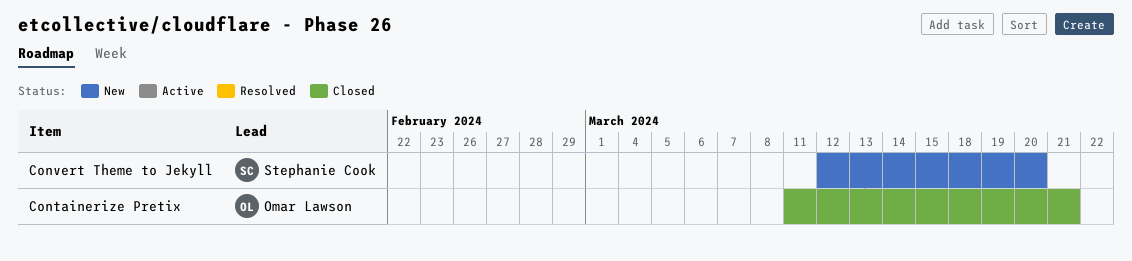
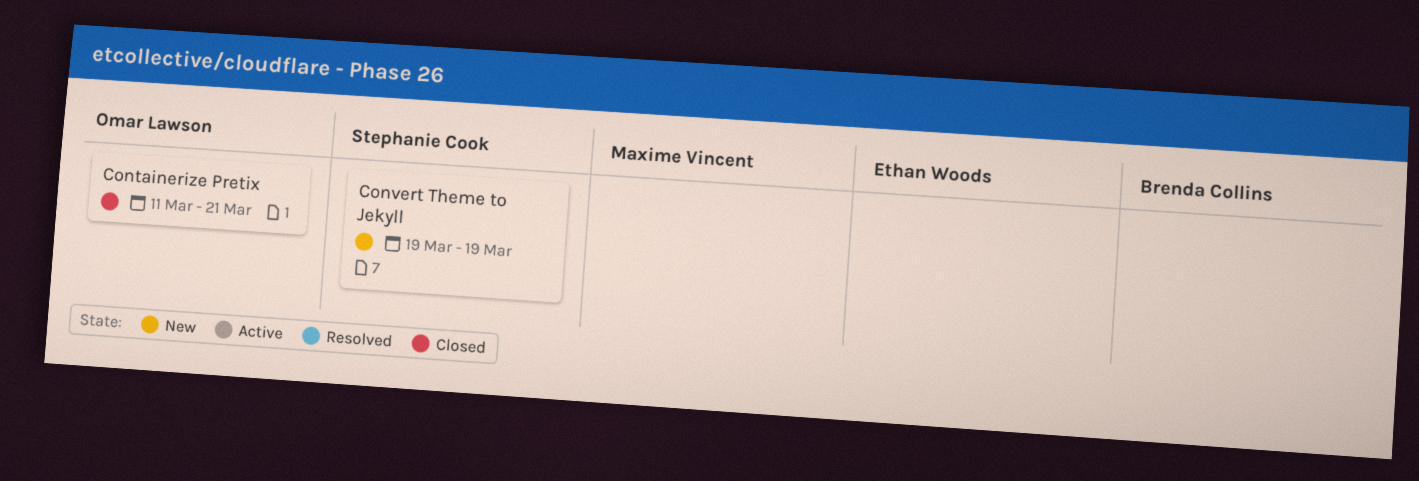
Convert Theme to Jekyll, start: Mar 12 -> Mar 19
Convert Theme to Jekyll, due: Mar 20 -> Mar 19

